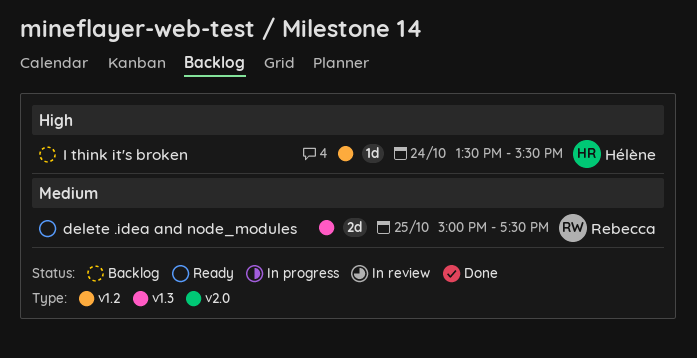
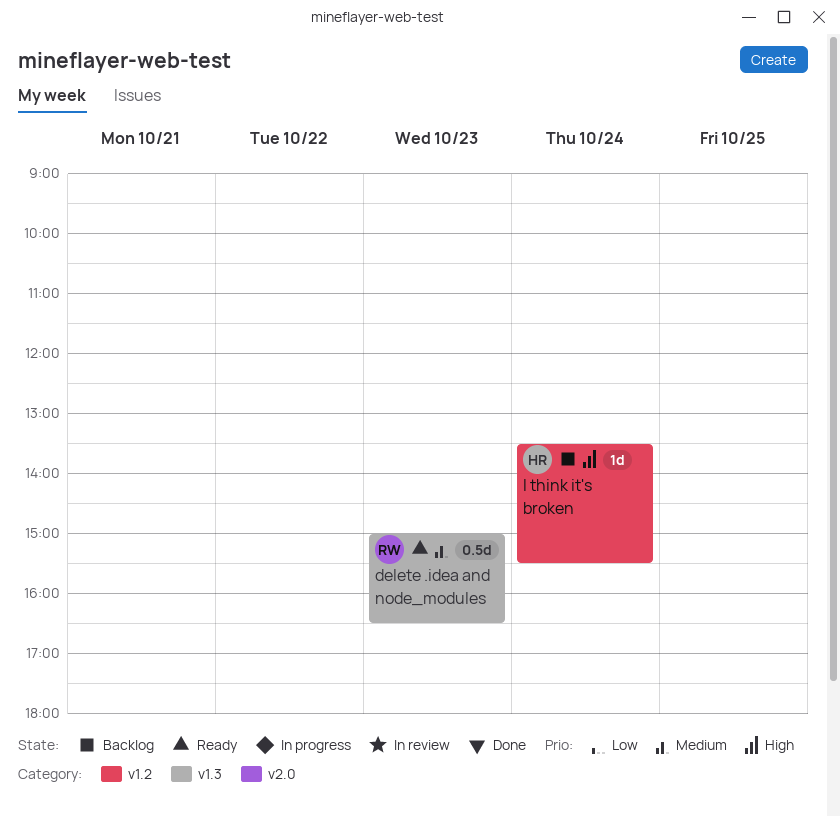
delete .idea and node_modules, estimate: 2d -> 0.5d
delete .idea and node_modules, day: Oct 25 -> Oct 23
delete .idea and node_modules, ends: 17:30 -> 16:30

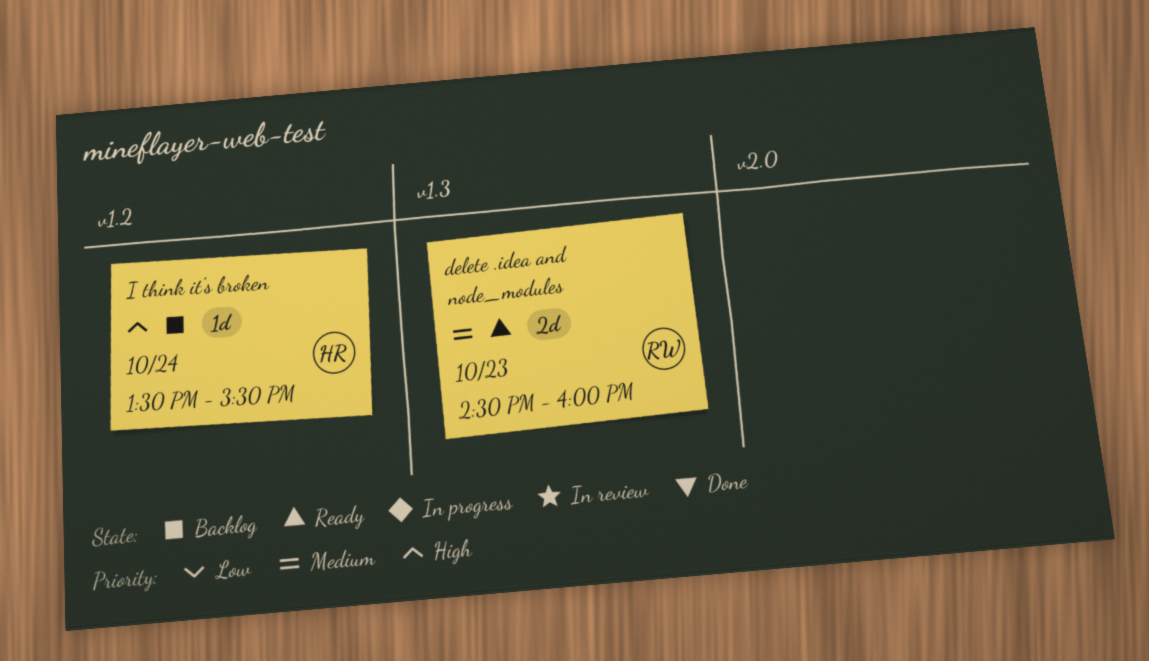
delete .idea and node_modules, estimate: 0.5d -> 2d
delete .idea and node_modules, begins: 15:00 -> 14:30
delete .idea and node_modules, ends: 16:30 -> 16:00

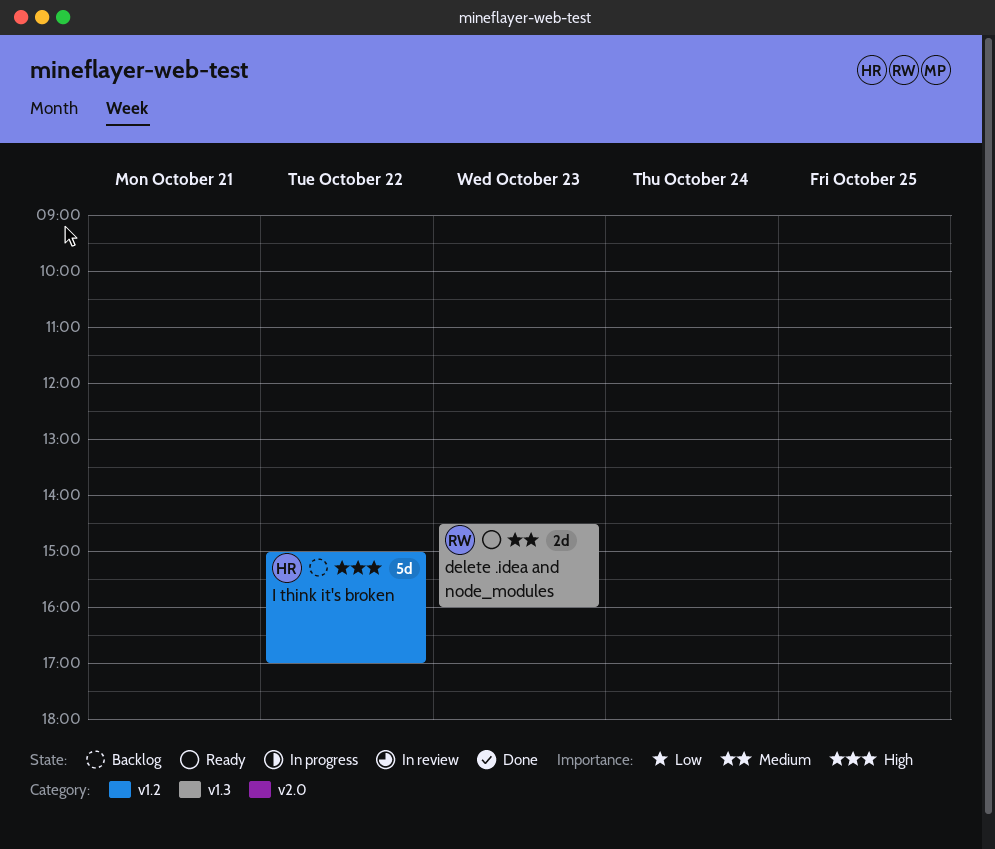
I think it's broken, estimate: 1d -> 5d
I think it's broken, day: Oct 24 -> Oct 22
I think it's broken, begins: 13:30 -> 15:00
I think it's broken, ends: 15:30 -> 17:00

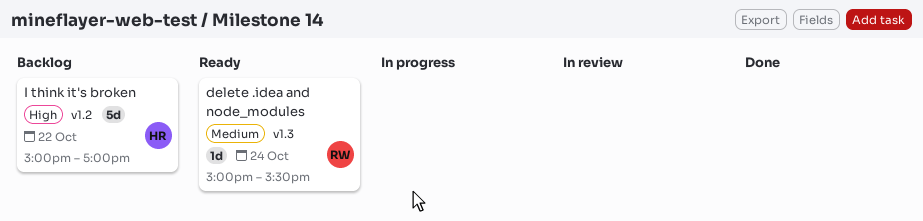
delete .idea and node_modules, estimate: 2d -> 1d
delete .idea and node_modules, day: Oct 23 -> Oct 24
delete .idea and node_modules, begins: 14:30 -> 15:00
delete .idea and node_modules, ends: 16:00 -> 15:30

